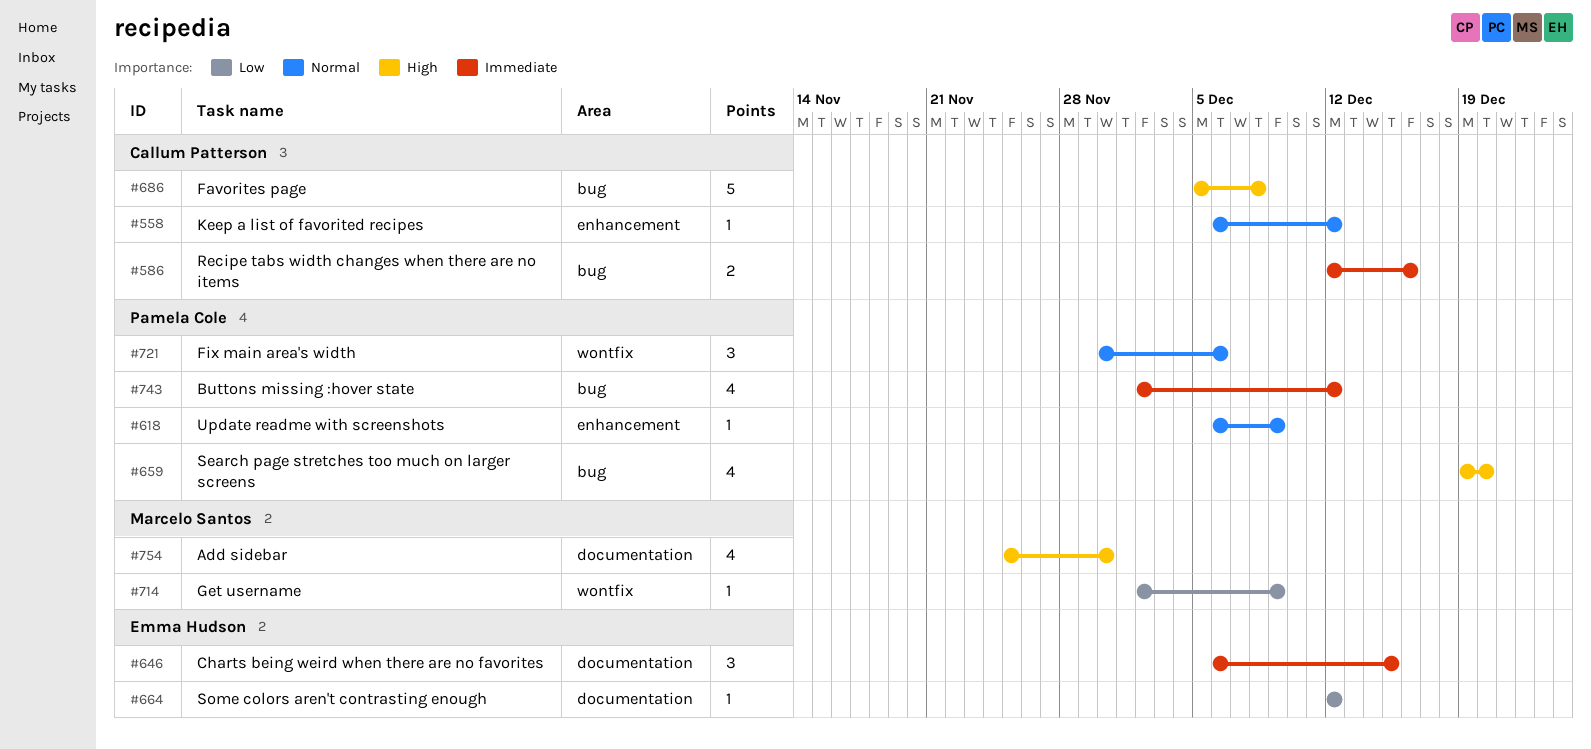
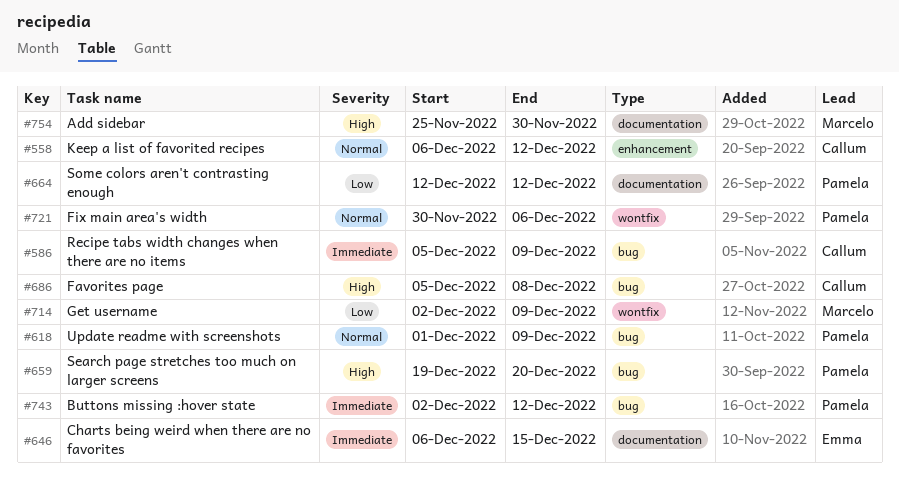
#586, start: Dec 12 -> Dec 5
#586, due: Dec 16 -> Dec 9
#618, label: enhancement -> bug
#618, start: Dec 6 -> Dec 1
#664, owner: Emma Hudson -> Pamela Cole

